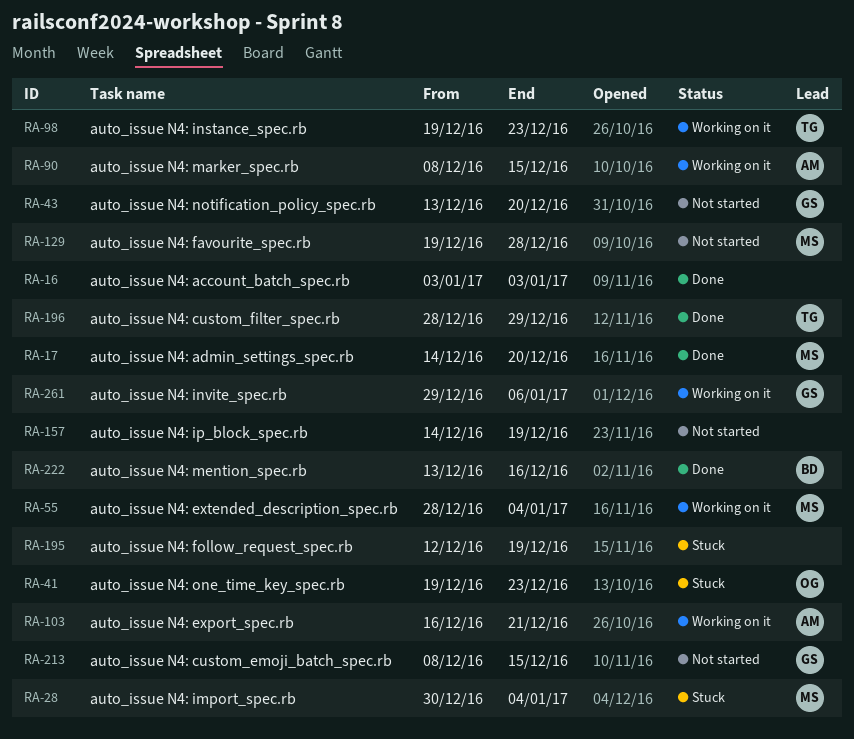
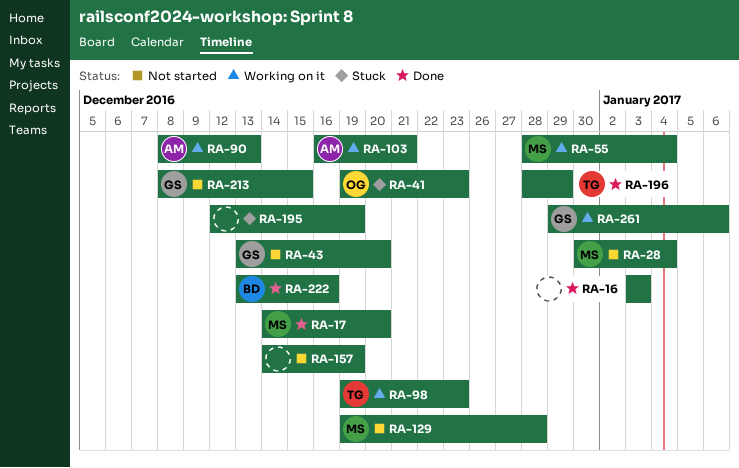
RA-28, status: Stuck -> Not started
RA-90, due: Dec 15 -> Dec 13

